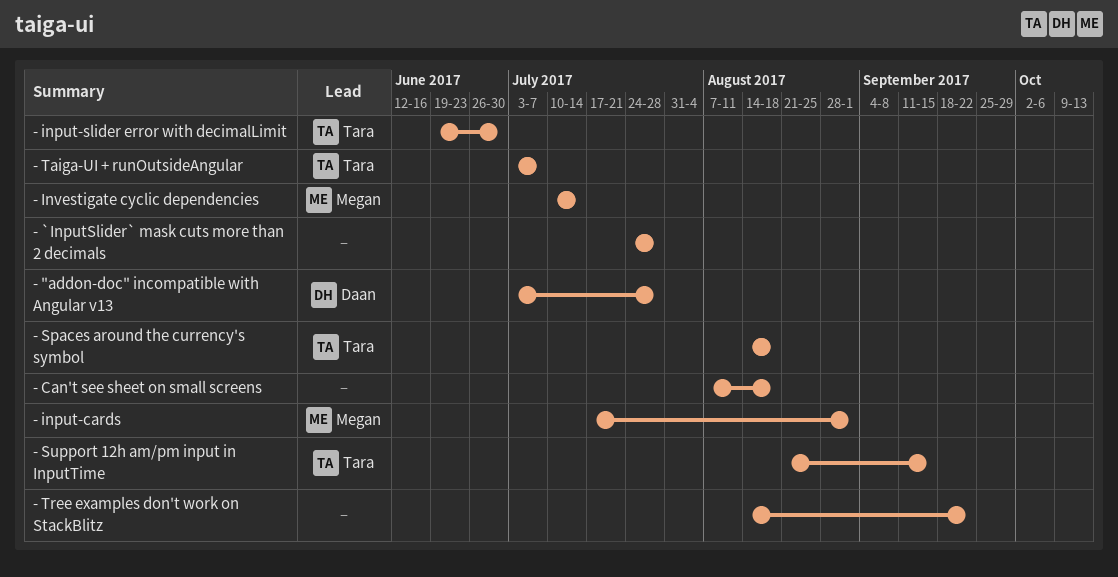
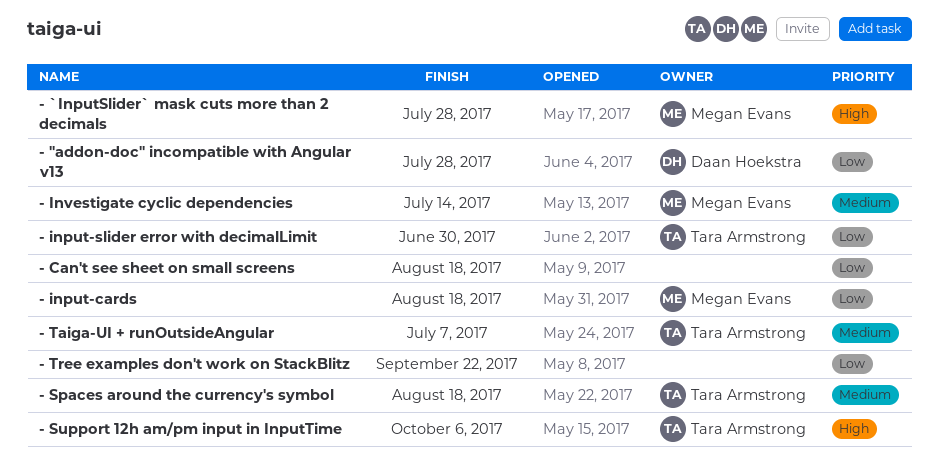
- `InputSlider` mask cuts more than 2 decimals, owner: none -> Megan Evans
- input-cards, due: Sep 1 -> Aug 18
- Support 12h am/pm input in InputTime, due: Sep 15 -> Oct 6

